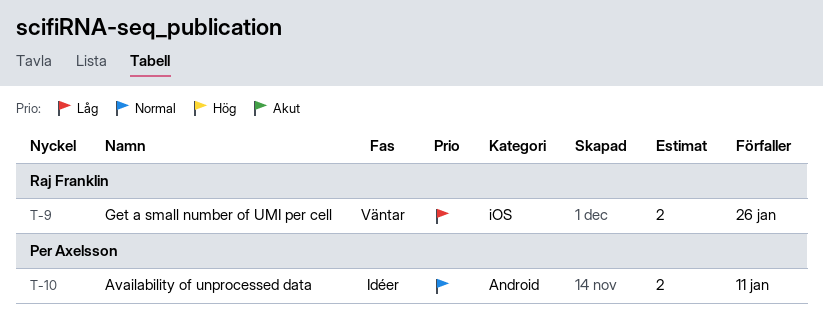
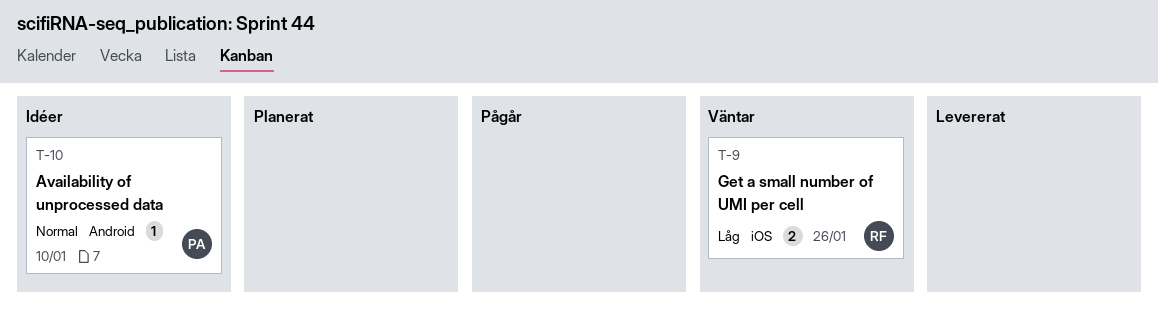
T-10, estimate: 2 -> 1
T-10, due: Jan 11 -> Jan 10

